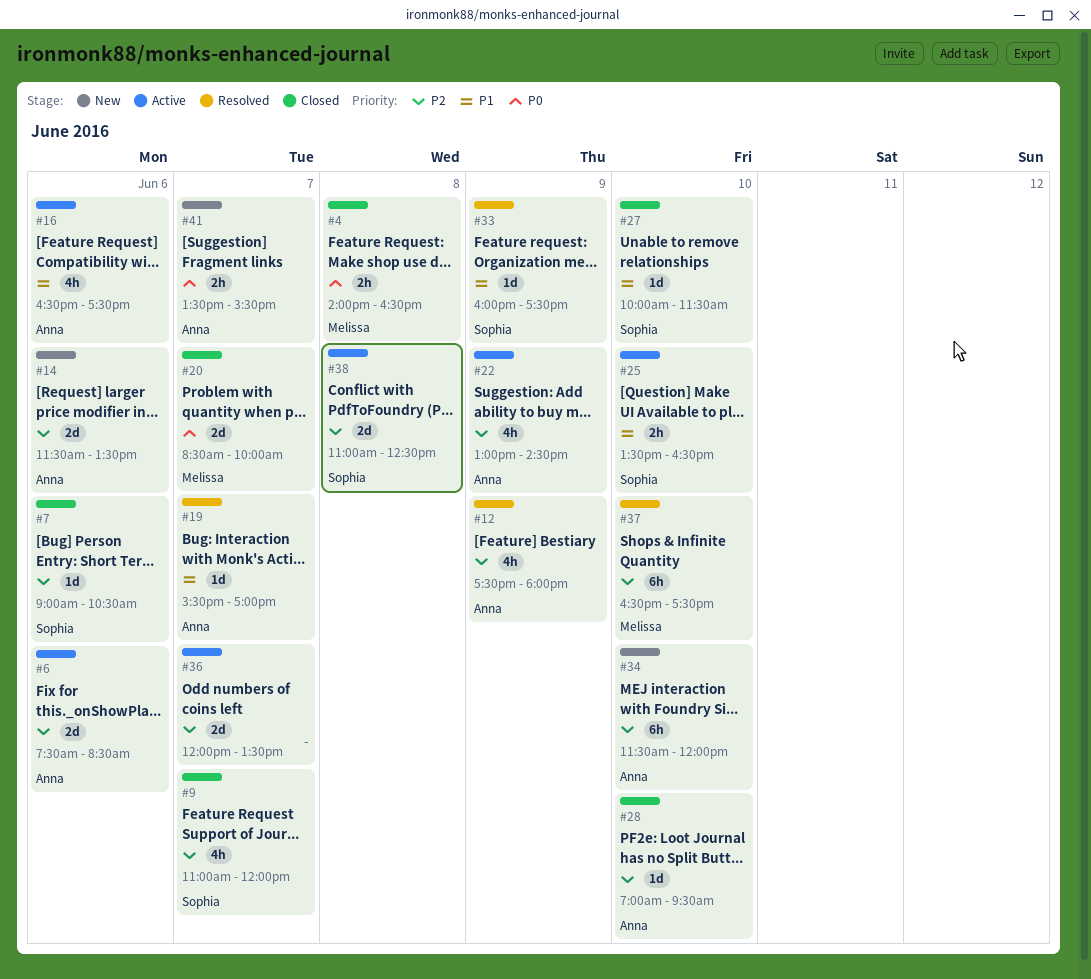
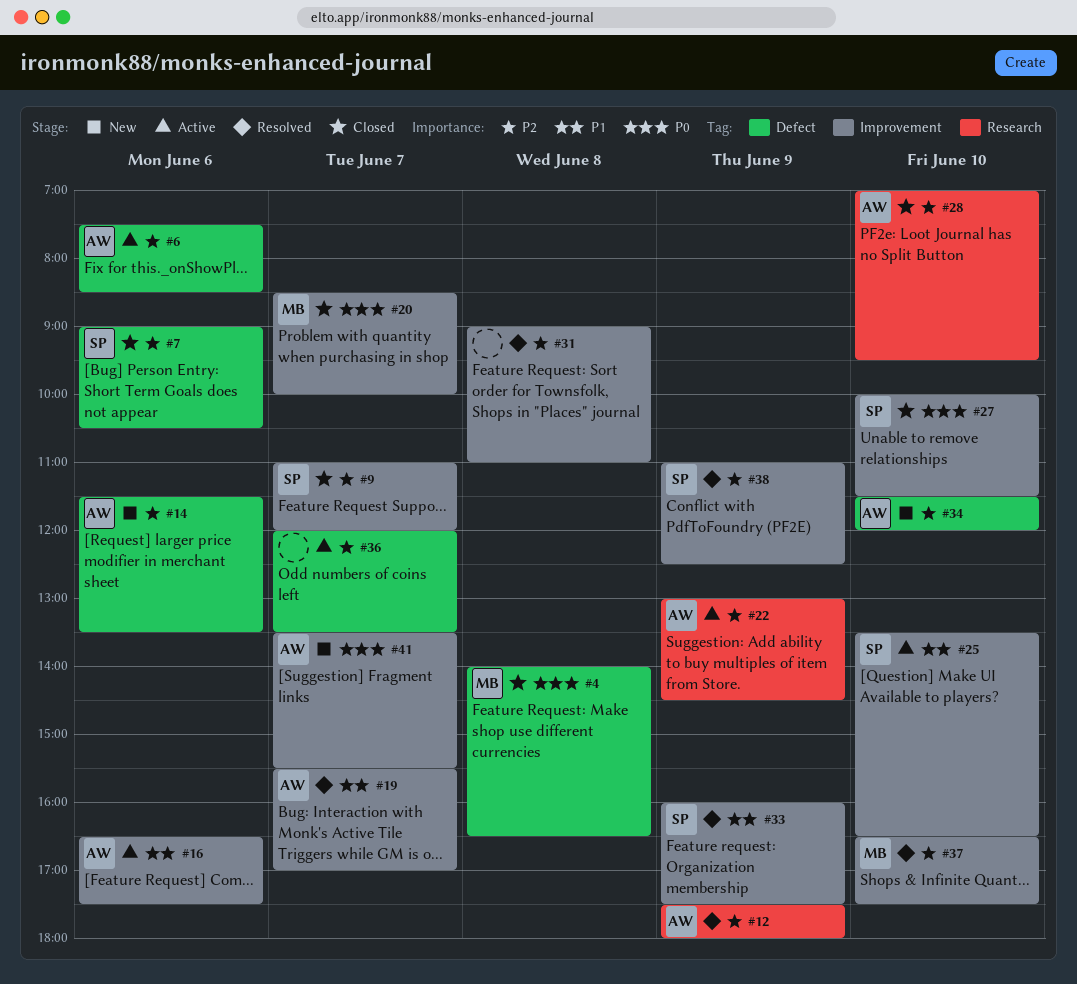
#27, priority: P1 -> P0
#31: none -> present
#38, status: Active -> Resolved
#38, day: Jun 8 -> Jun 9

